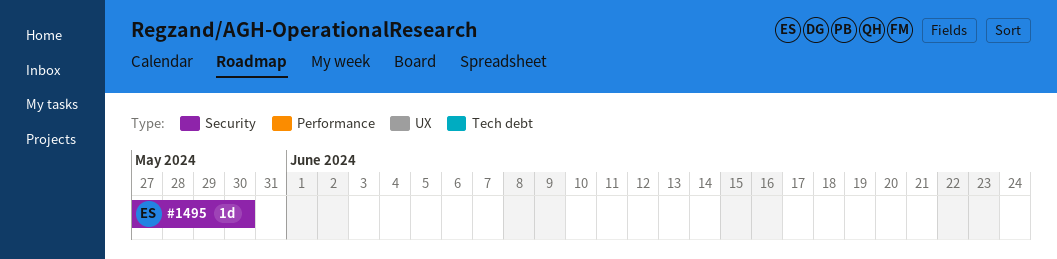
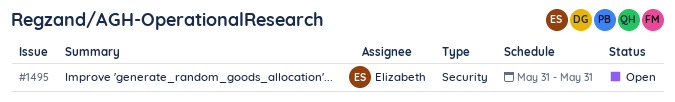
#1495, start: May 27 -> May 31
#1495, due: May 30 -> May 31

